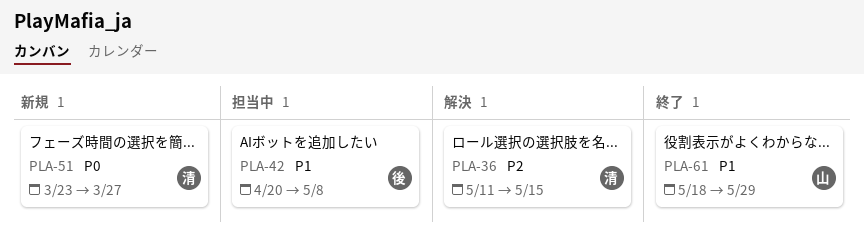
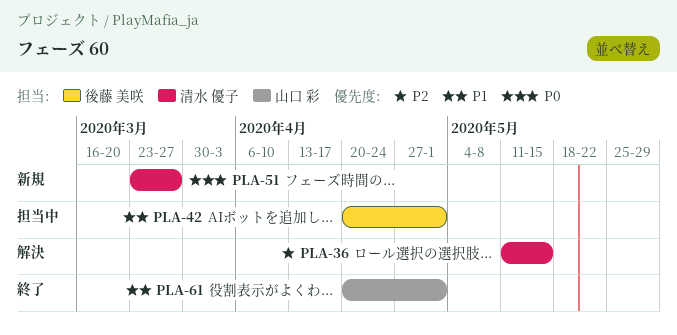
PLA-42, due: May 8 -> May 1
PLA-61, start: May 18 -> Apr 20
PLA-61, due: May 29 -> May 1

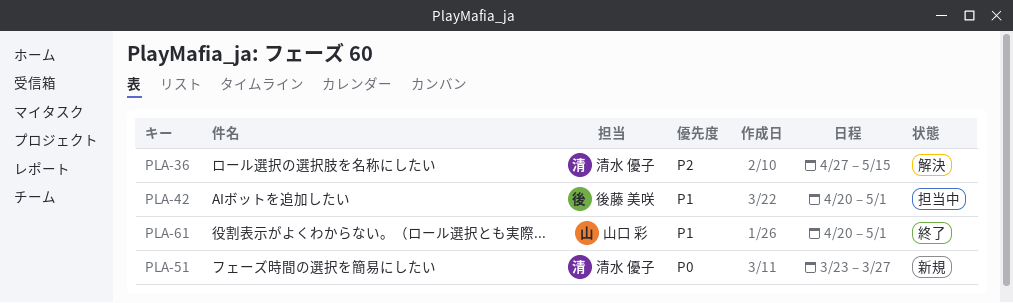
PLA-36, start: May 11 -> Apr 27

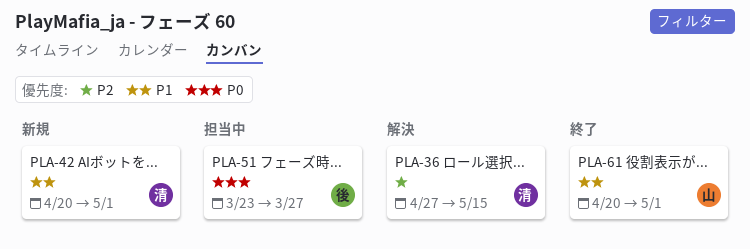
PLA-42, status: 担当中 -> 新規
PLA-42, owner: 後藤 美咲 -> 清水 優子
PLA-51, status: 新規 -> 担当中
PLA-51, owner: 清水 優子 -> 後藤 美咲

